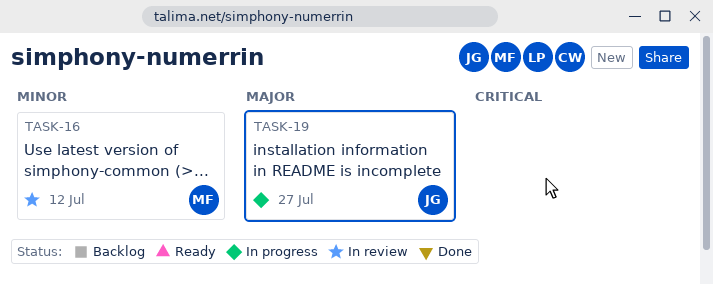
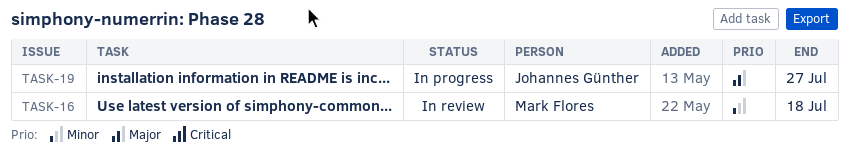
TASK-16, due: Jul 12 -> Jul 18

